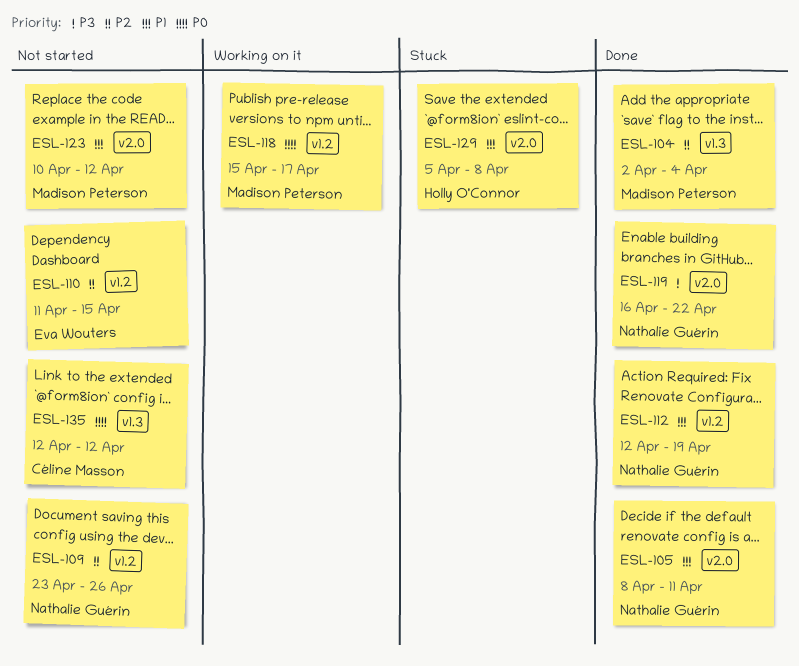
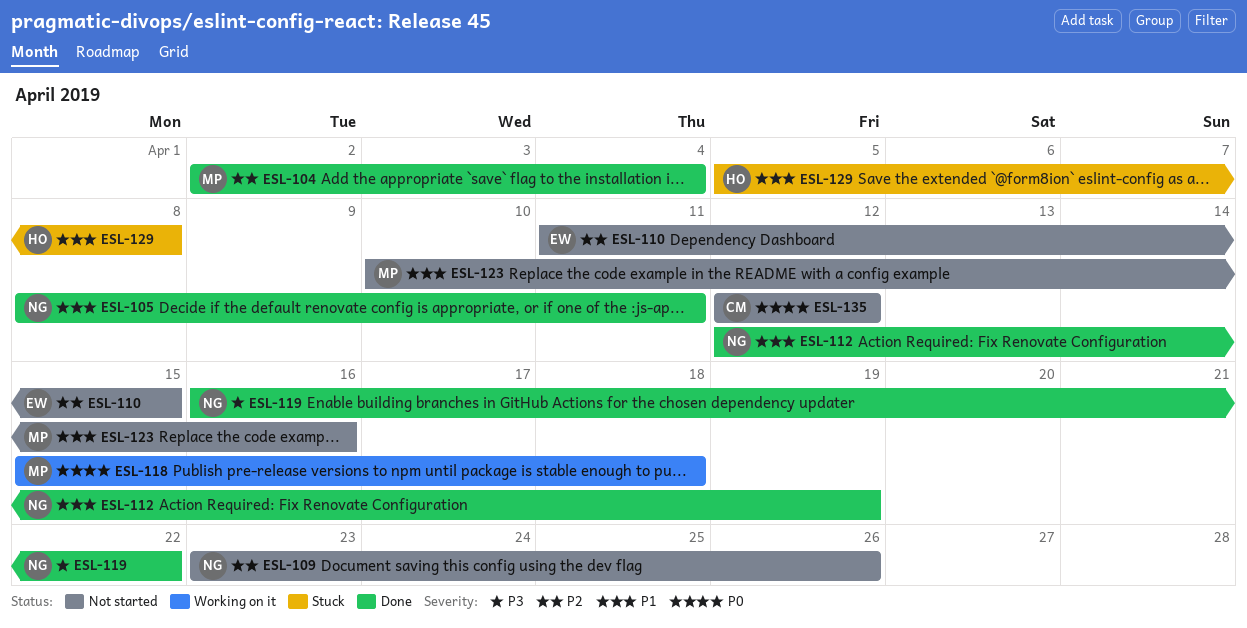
ESL-118, due: Apr 17 -> Apr 18
ESL-123, due: Apr 12 -> Apr 16

